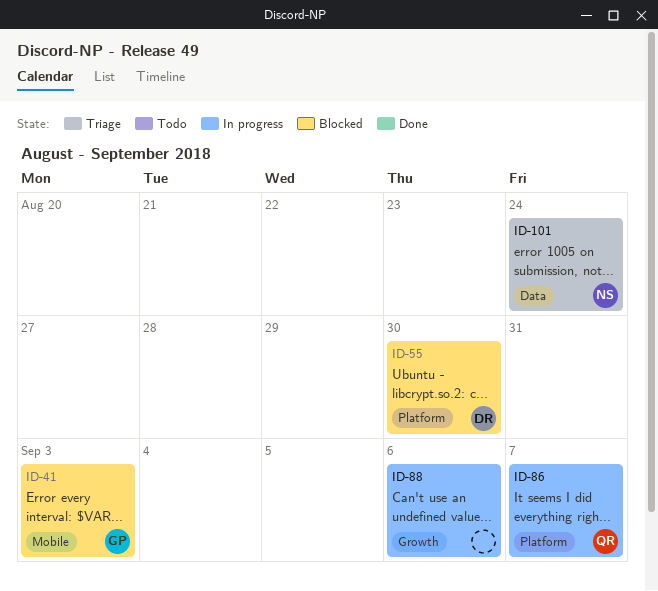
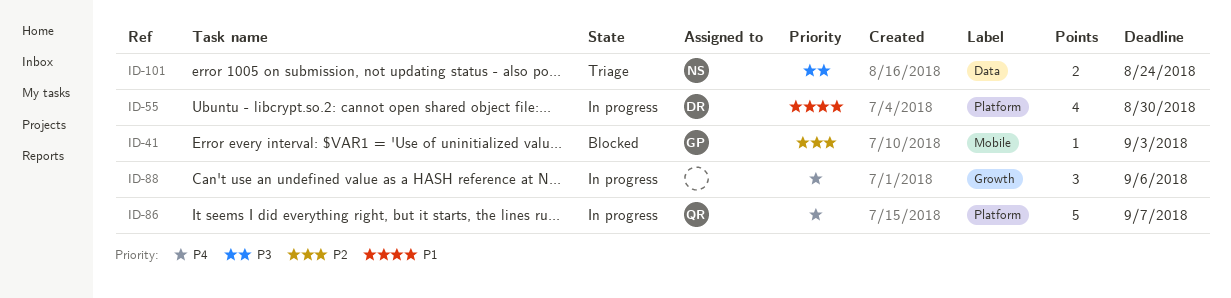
ID-55, status: Blocked -> In progress

